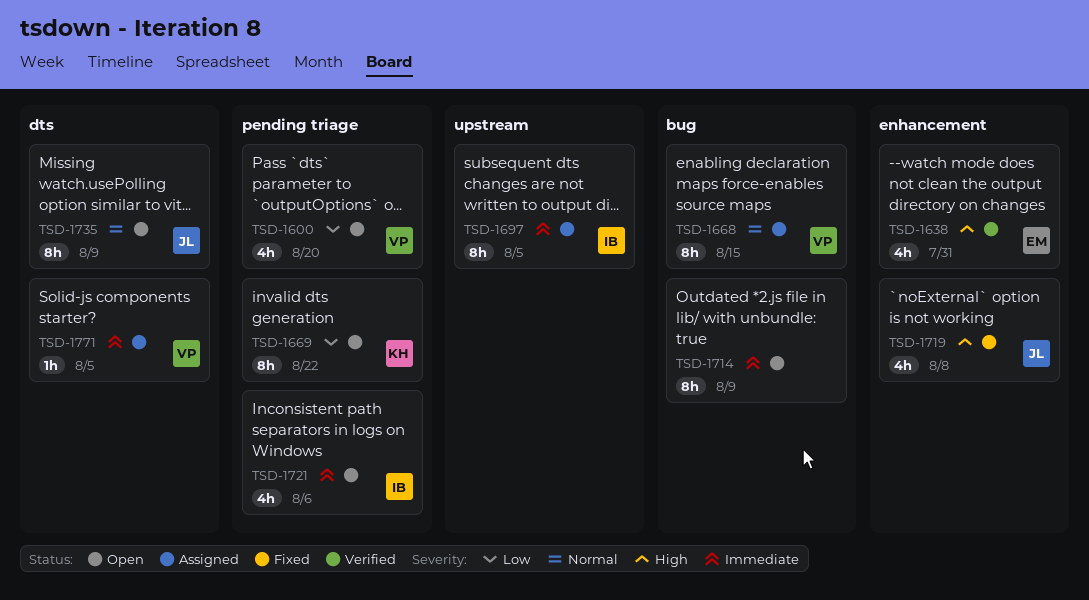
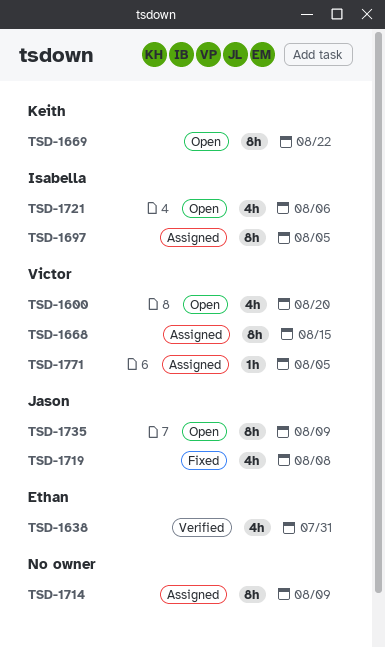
TSD-1714, status: Open -> Assigned

